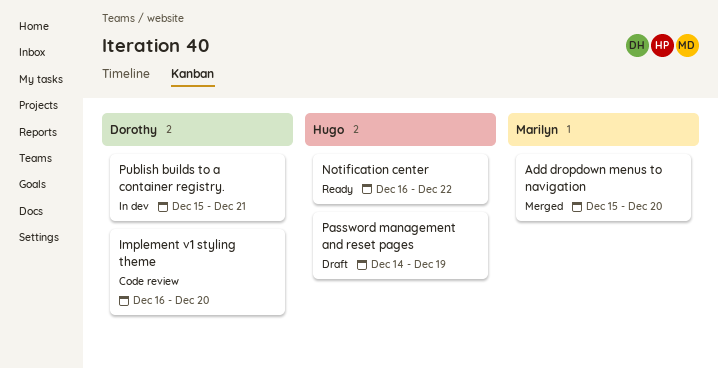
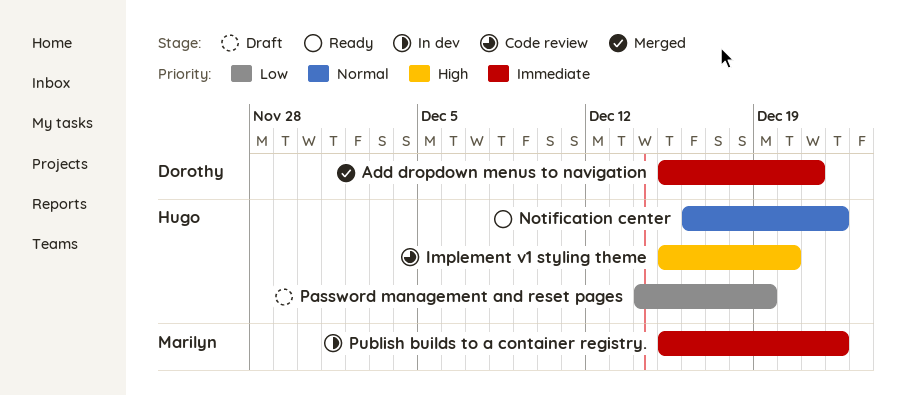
Add dropdown menus to navigation, owner: Marilyn -> Dorothy
Add dropdown menus to navigation, due: Dec 20 -> Dec 21
Implement v1 styling theme, owner: Dorothy -> Hugo
Implement v1 styling theme, start: Dec 16 -> Dec 15
Publish builds to a container registry., owner: Dorothy -> Marilyn
Publish builds to a container registry., due: Dec 21 -> Dec 22

